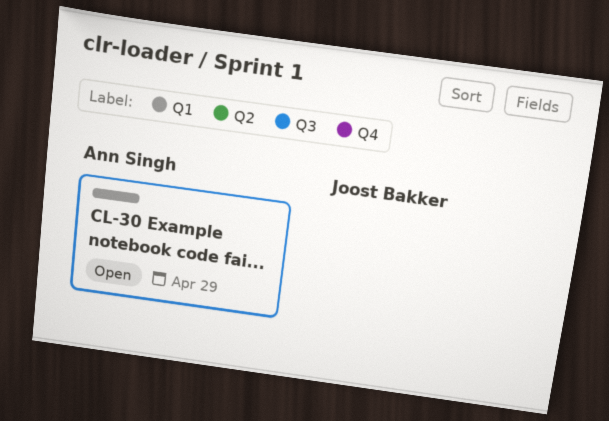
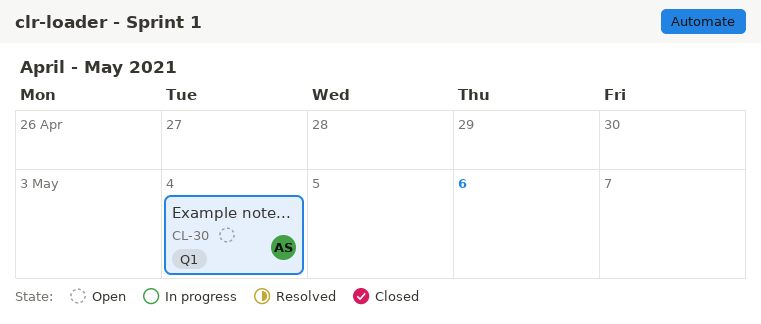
CL-30, due: Apr 29 -> May 4

